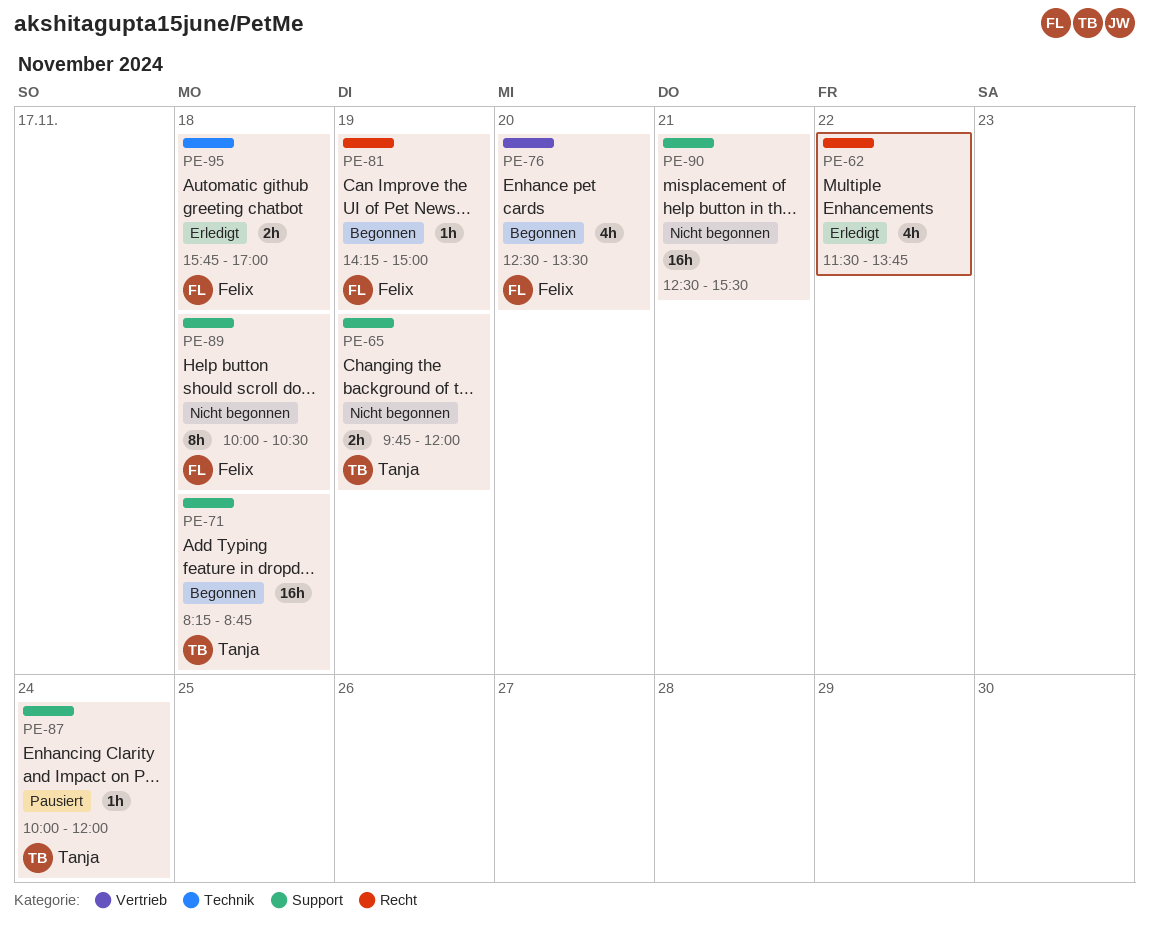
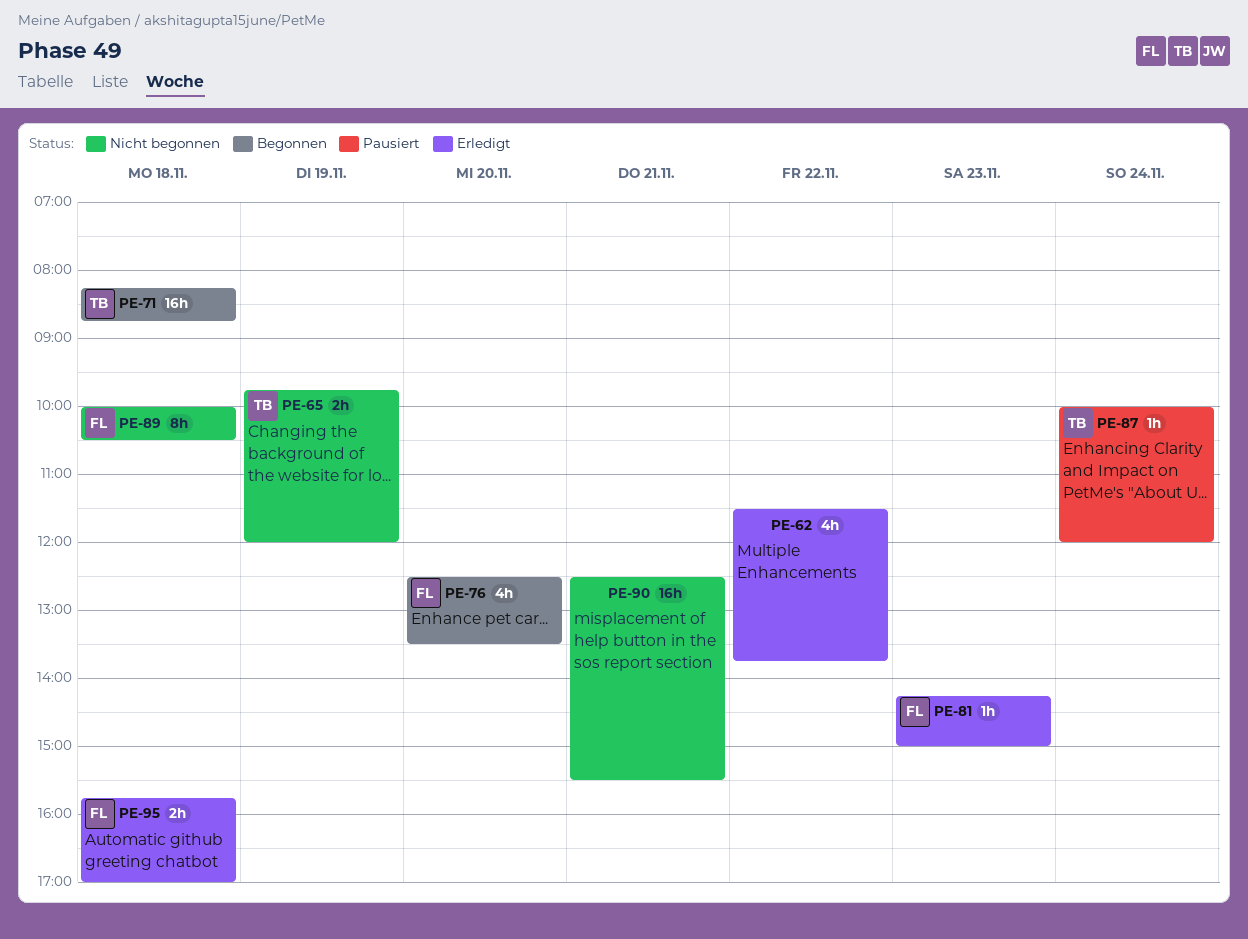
PE-81, status: Begonnen -> Erledigt
PE-81, day: Nov 19 -> Nov 23

